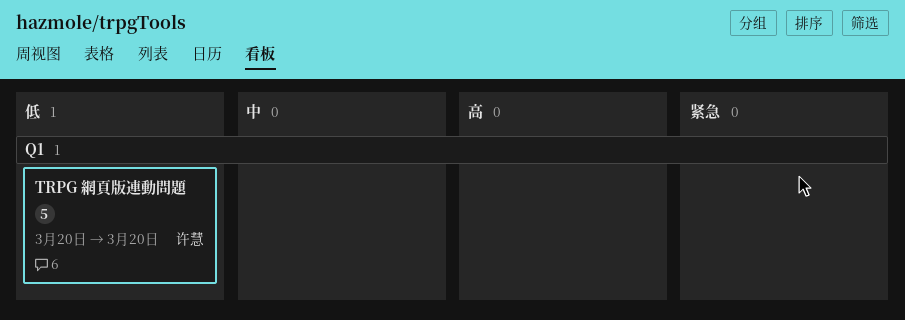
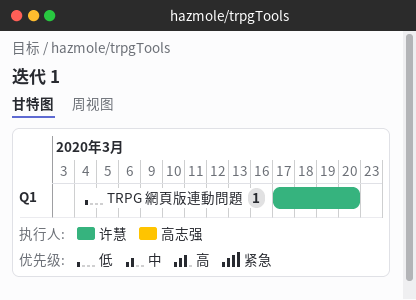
TRPG 網頁版連動問題, estimate: 5 -> 1
TRPG 網頁版連動問題, start: Mar 20 -> Mar 17

